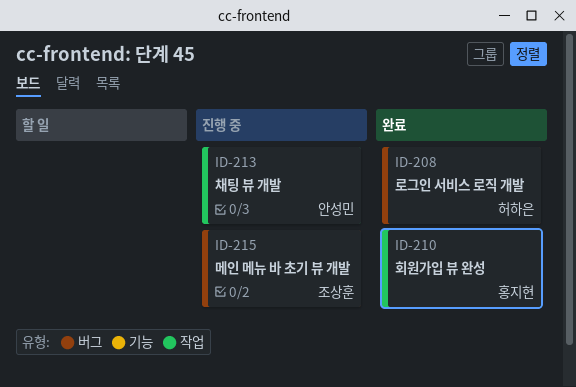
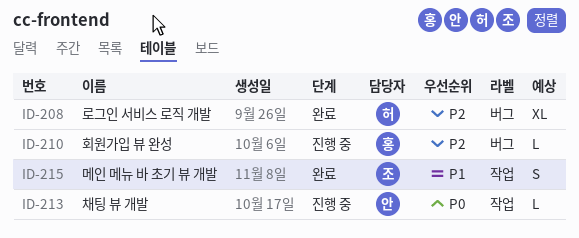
ID-210, status: 완료 -> 진행 중
ID-210, label: 작업 -> 버그
ID-215, status: 진행 중 -> 완료
ID-215, label: 버그 -> 작업

